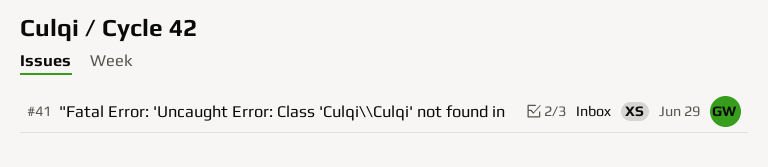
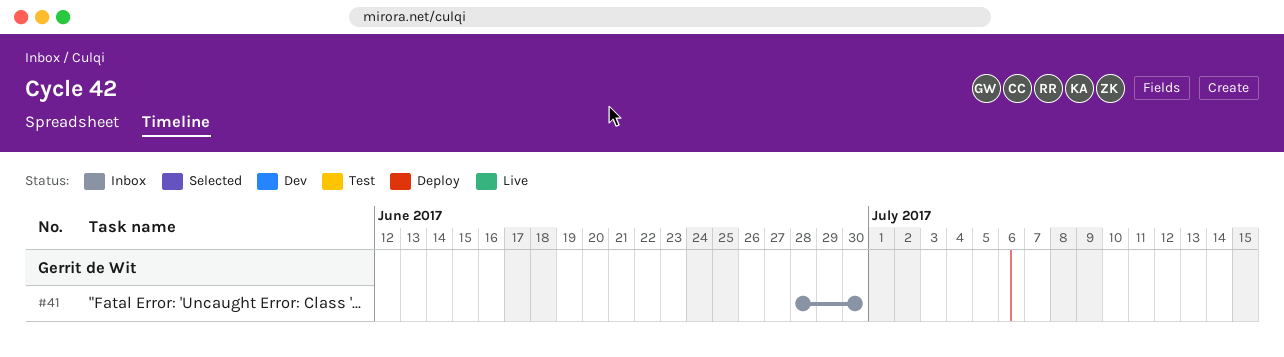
#41, due: Jun 29 -> Jun 30

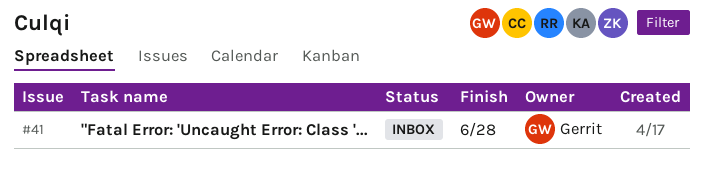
#41, due: Jun 30 -> Jun 28

